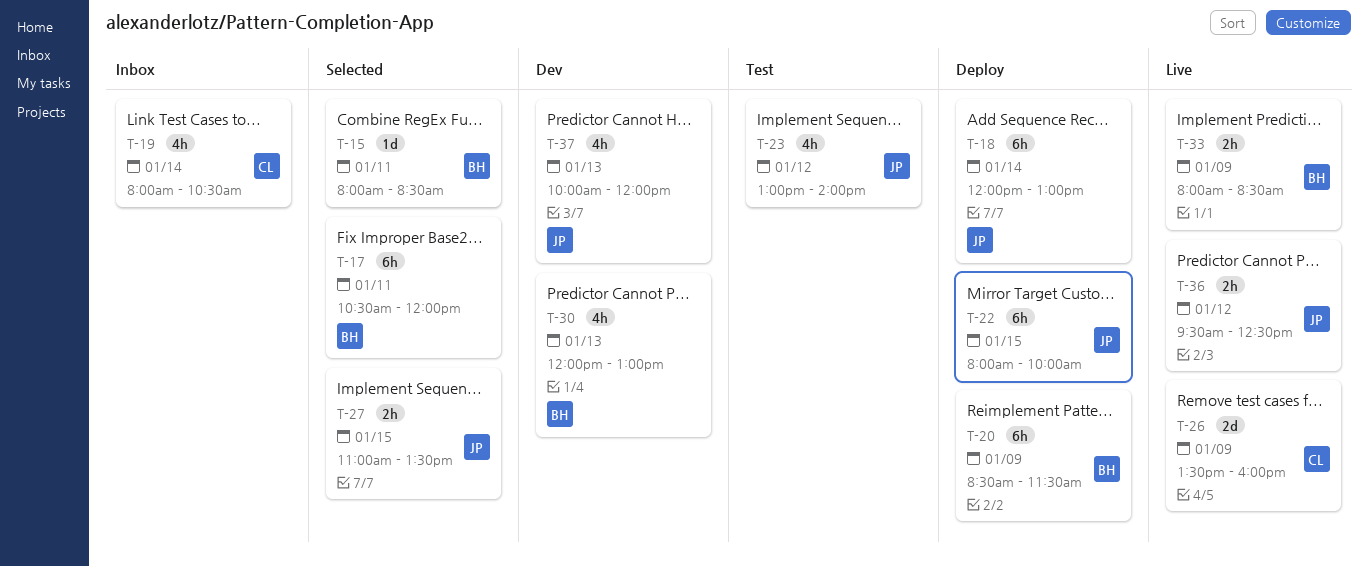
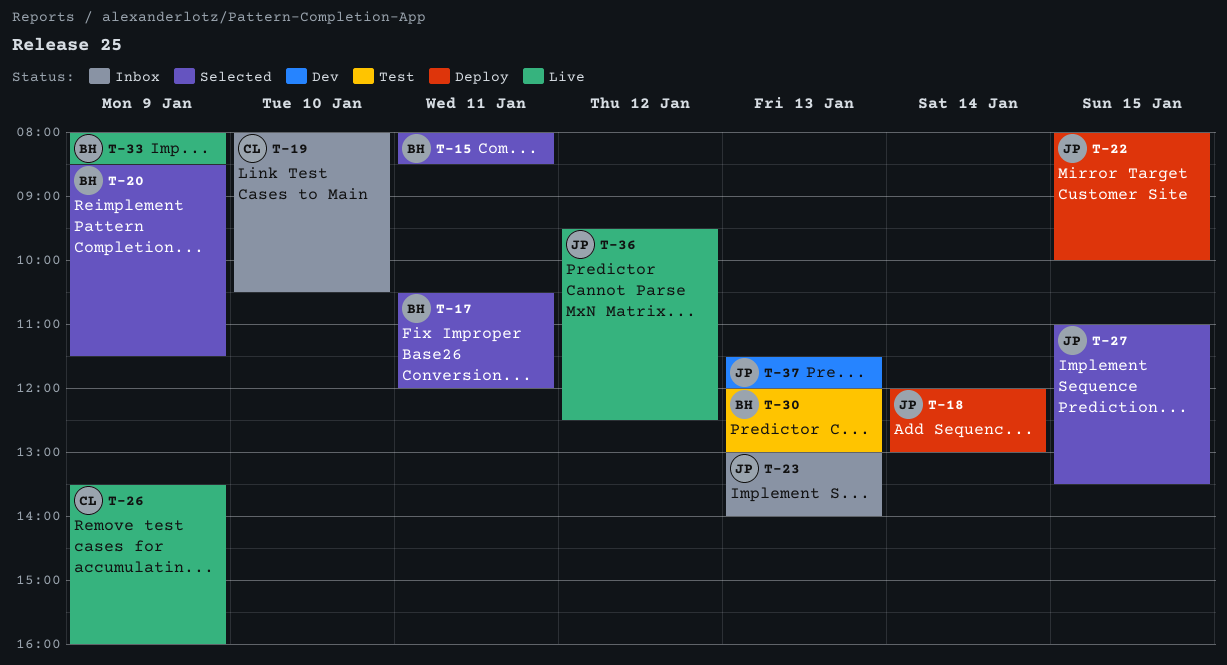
T-19, day: Jan 14 -> Jan 10
T-20, status: Deploy -> Selected
T-23, status: Test -> Inbox
T-23, day: Jan 12 -> Jan 13
T-30, status: Dev -> Test
T-37, begins: 10:00 -> 11:30

